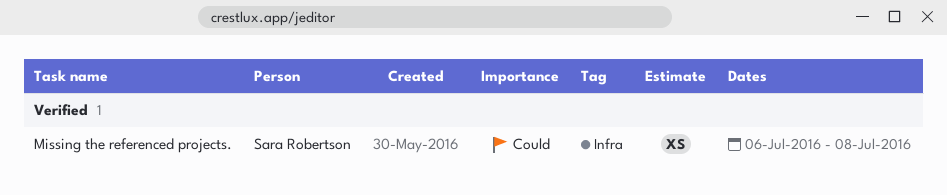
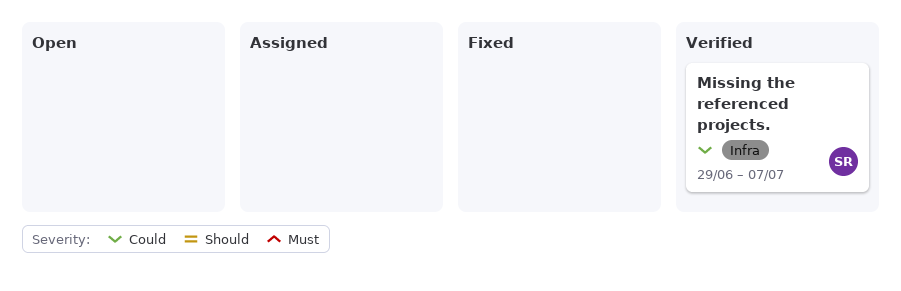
Missing the referenced projects., start: Jul 6 -> Jun 29
Missing the referenced projects., due: Jul 8 -> Jul 7

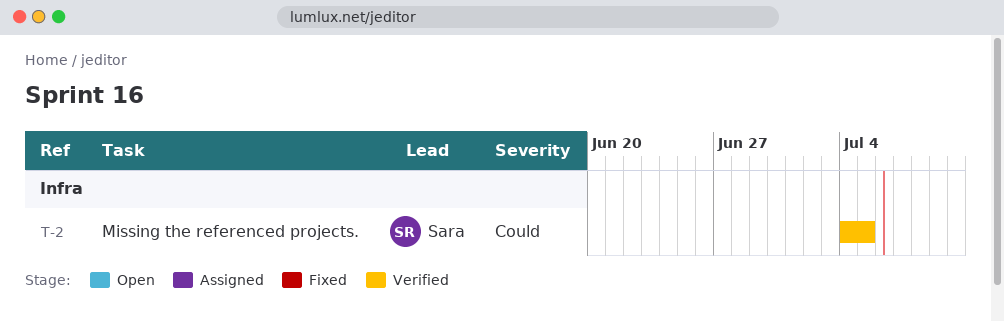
Missing the referenced projects., start: Jun 29 -> Jul 4
Missing the referenced projects., due: Jul 7 -> Jul 5

